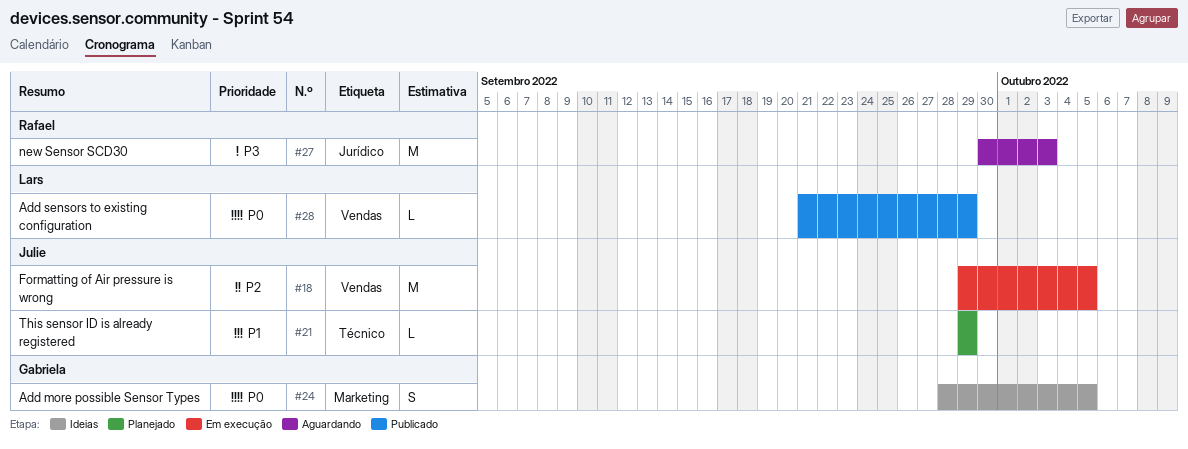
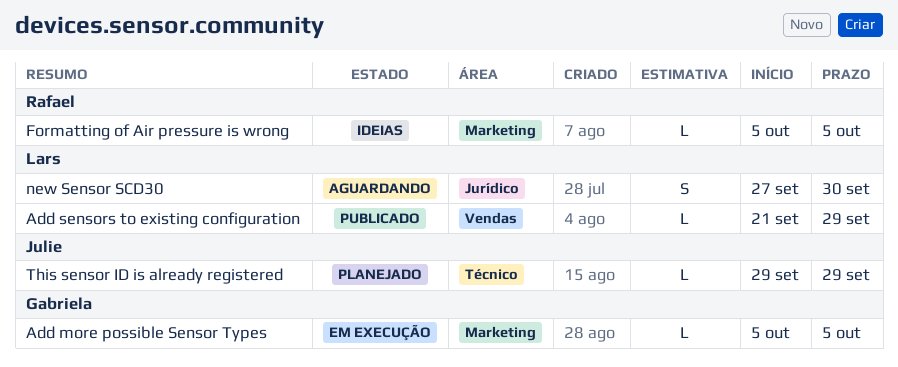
Add more possible Sensor Types, status: Ideias -> Em execução
Add more possible Sensor Types, estimate: S -> L
Add more possible Sensor Types, start: Sep 28 -> Oct 5
Formatting of Air pressure is wrong, status: Em execução -> Ideias
Formatting of Air pressure is wrong, owner: Julie -> Rafael
Formatting of Air pressure is wrong, label: Vendas -> Marketing
Formatting of Air pressure is wrong, estimate: M -> L
Formatting of Air pressure is wrong, start: Sep 29 -> Oct 5
new Sensor SCD30, owner: Rafael -> Lars
new Sensor SCD30, estimate: M -> S
new Sensor SCD30, start: Sep 30 -> Sep 27
new Sensor SCD30, due: Oct 3 -> Sep 30

